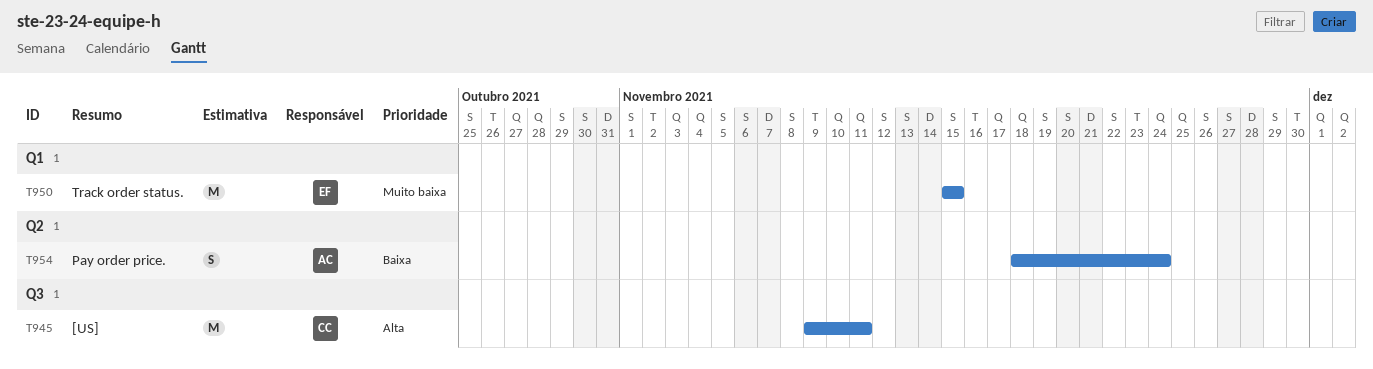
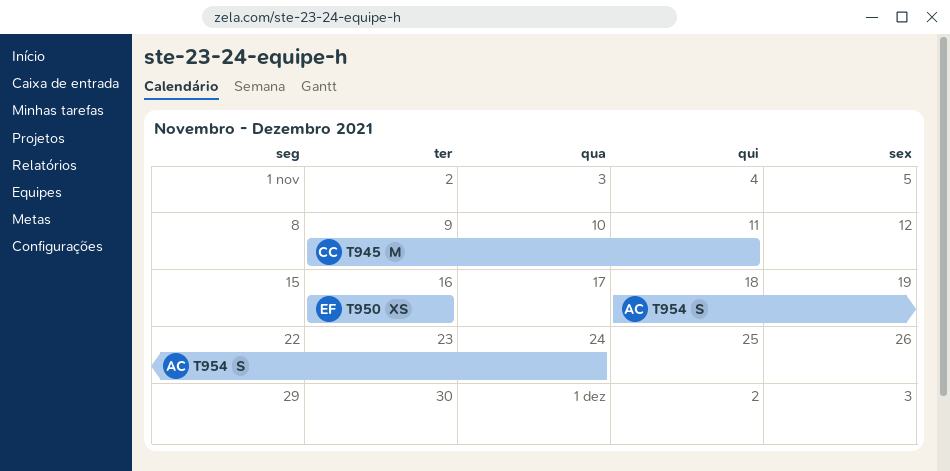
T950, estimate: M -> XS
T950, start: Nov 15 -> Nov 16
T950, due: Nov 15 -> Nov 16

